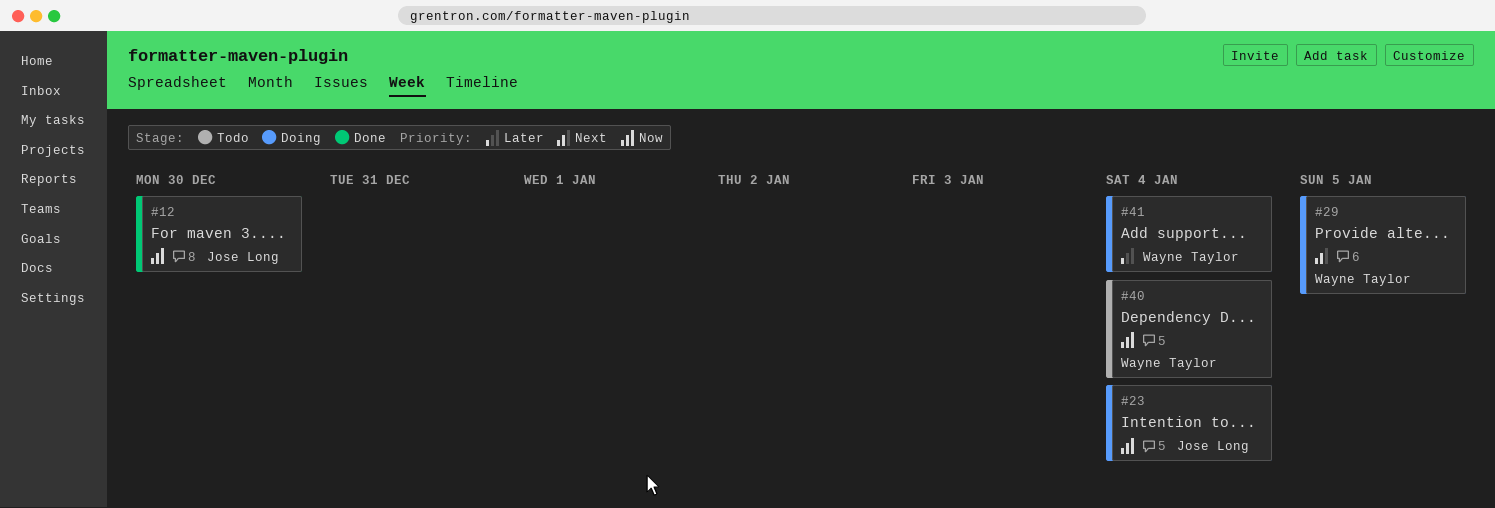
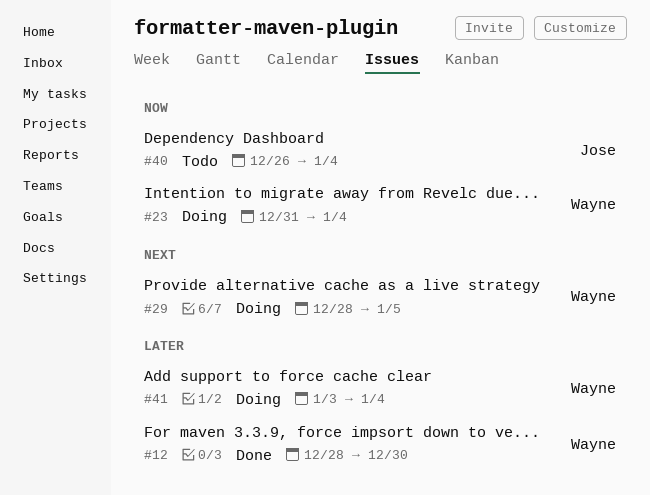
#12, owner: Jose Long -> Wayne Taylor
#12, priority: Now -> Later
#23, owner: Jose Long -> Wayne Taylor
#40, owner: Wayne Taylor -> Jose Long

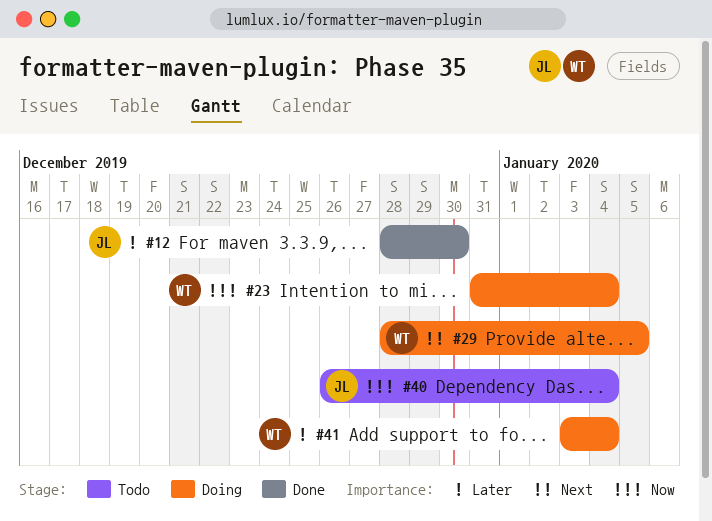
#12, owner: Wayne -> Jose

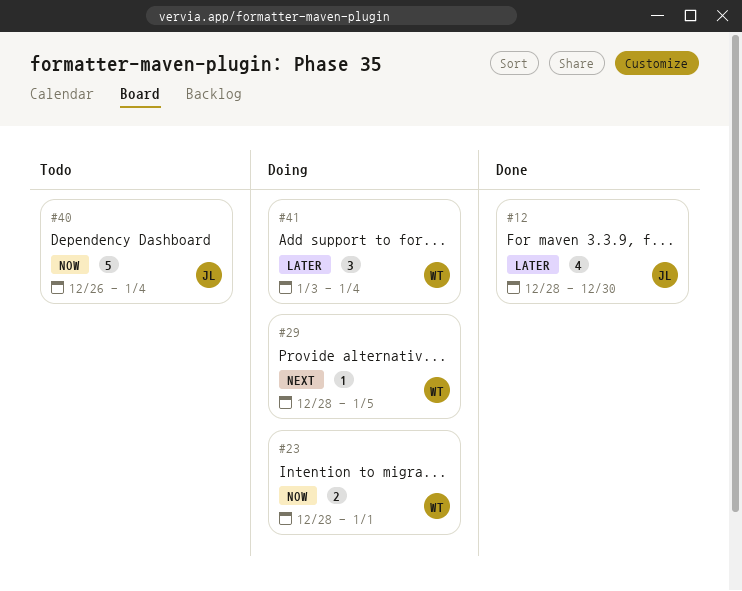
#23, start: Dec 31 -> Dec 28
#23, due: Jan 4 -> Jan 1

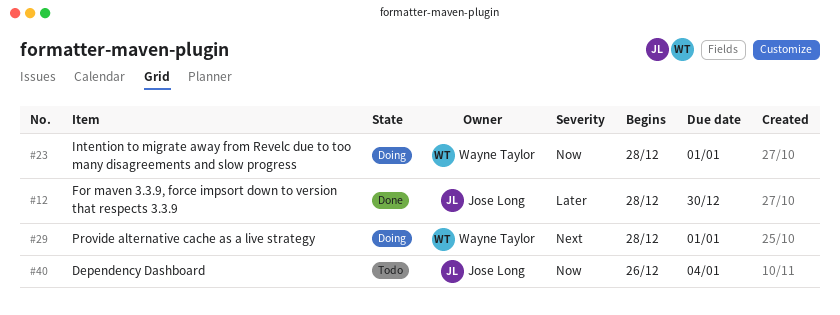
#29, due: Jan 5 -> Jan 1
#41: present -> none

